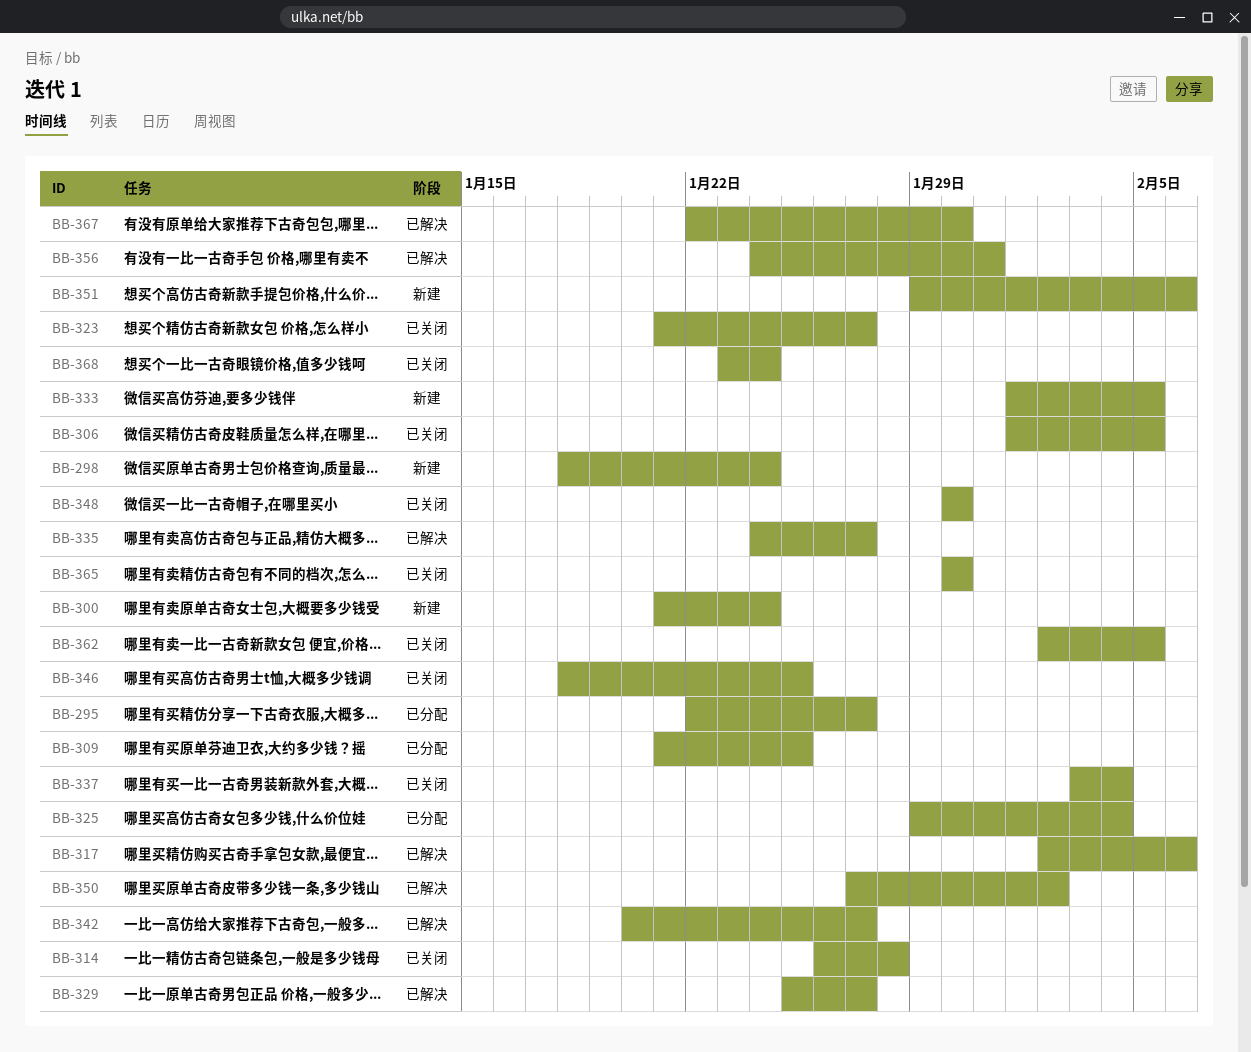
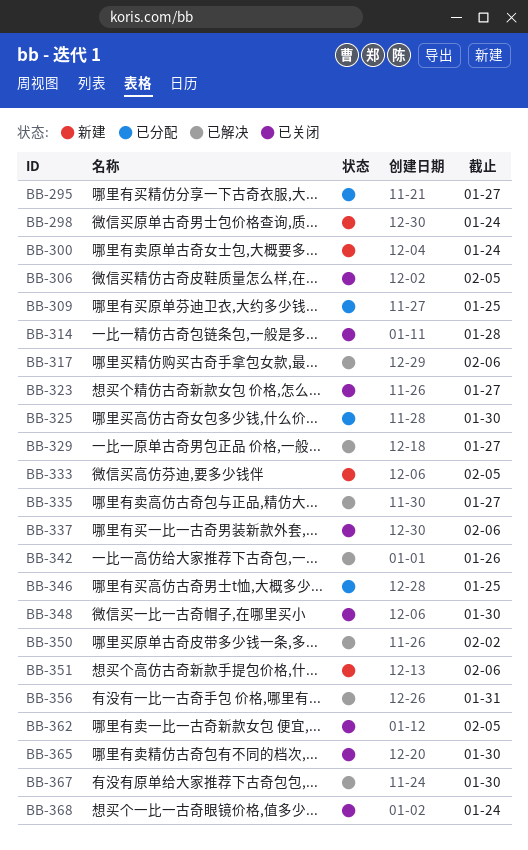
BB-325, due: Feb 4 -> Jan 30
BB-337, due: Feb 4 -> Feb 6
BB-342, due: Jan 27 -> Jan 26
BB-346, status: 已关闭 -> 已分配

